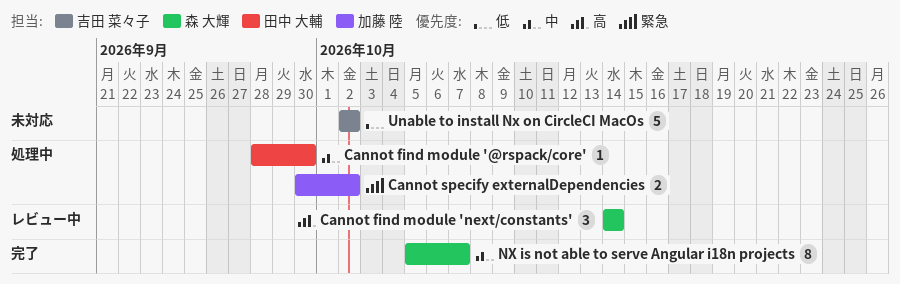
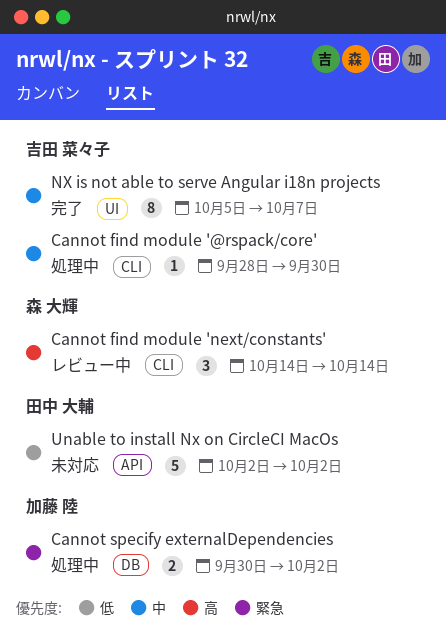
Cannot find module '@rspack/core', owner: 田中 大輔 -> 吉田 菜々子
NX is not able to serve Angular i18n projects, owner: 森 大輝 -> 吉田 菜々子
Unable to install Nx on CircleCI MacOs, owner: 吉田 菜々子 -> 田中 大輔

